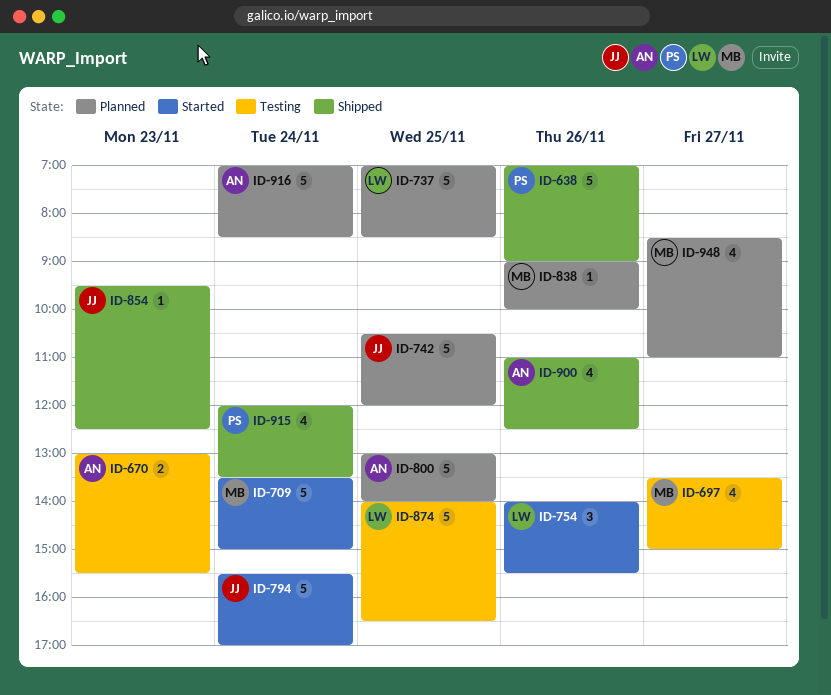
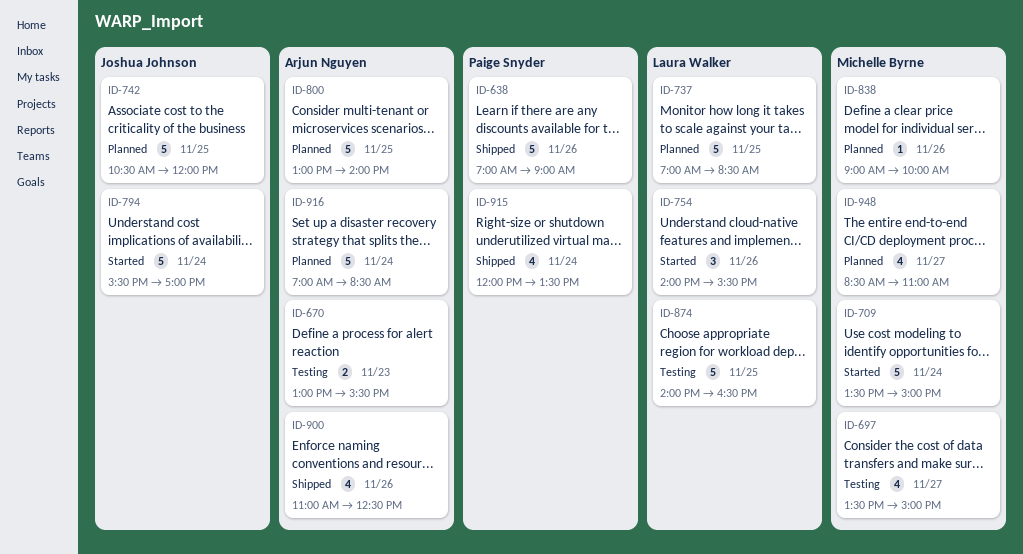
ID-854: present -> none

